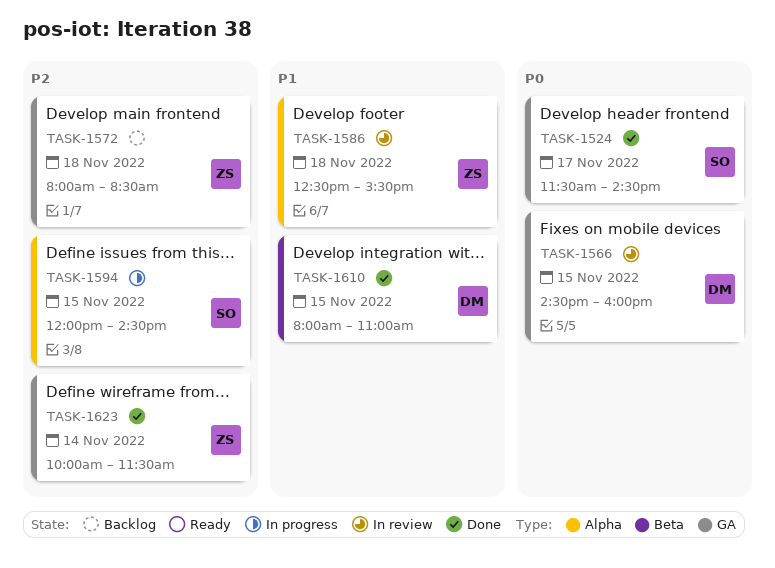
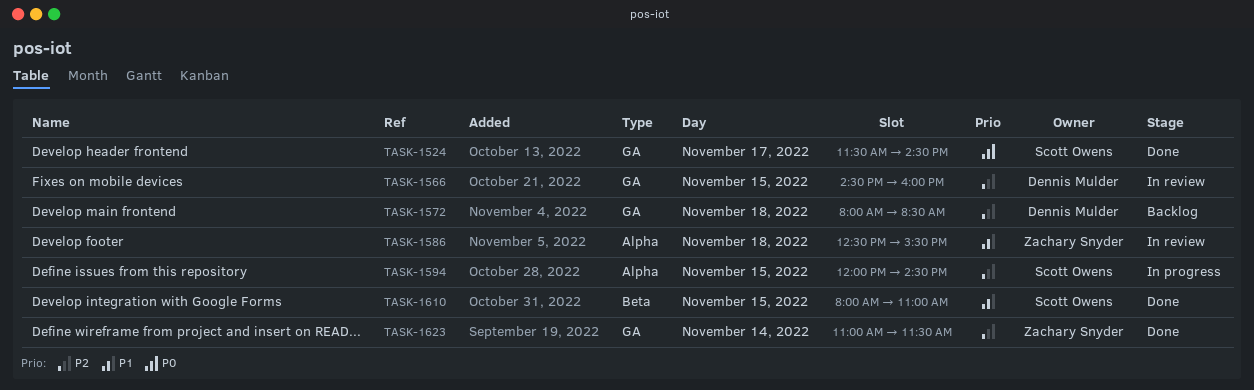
TASK-1566, priority: P0 -> P2
TASK-1572, owner: Zachary Snyder -> Dennis Mulder
TASK-1610, owner: Dennis Mulder -> Scott Owens
TASK-1623, begins: 10:00 -> 11:00

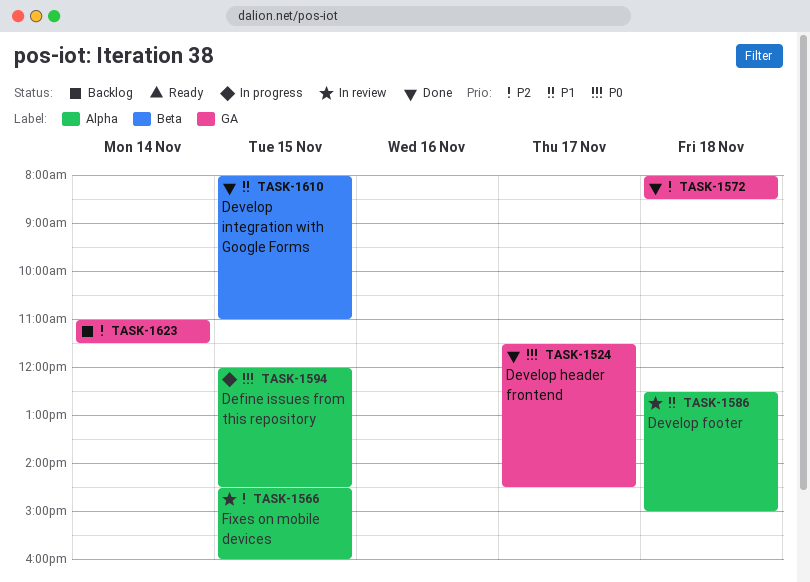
TASK-1566, label: GA -> Alpha
TASK-1572, status: Backlog -> Done
TASK-1586, ends: 15:30 -> 15:00
TASK-1594, priority: P2 -> P0
TASK-1623, status: Done -> Backlog

